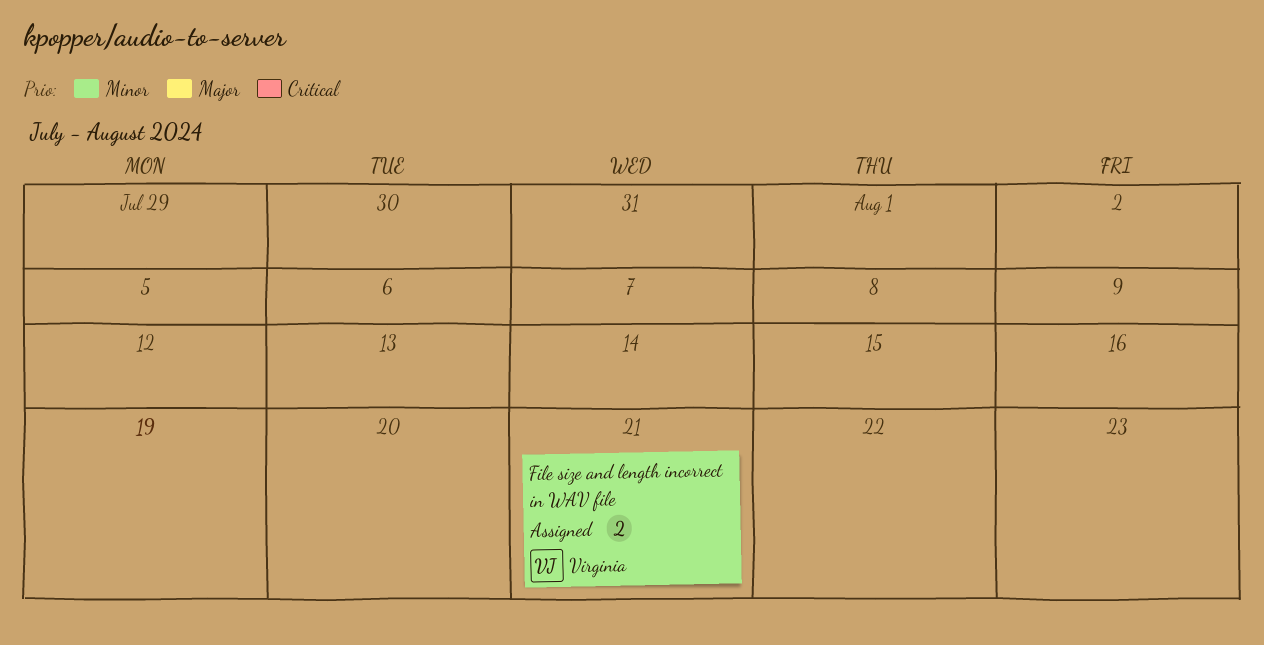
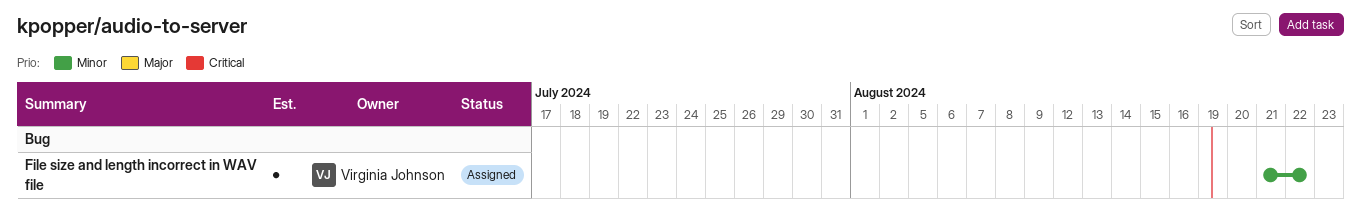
File size and length incorrect in WAV file, estimate: 2 -> 1
File size and length incorrect in WAV file, due: Aug 21 -> Aug 22

